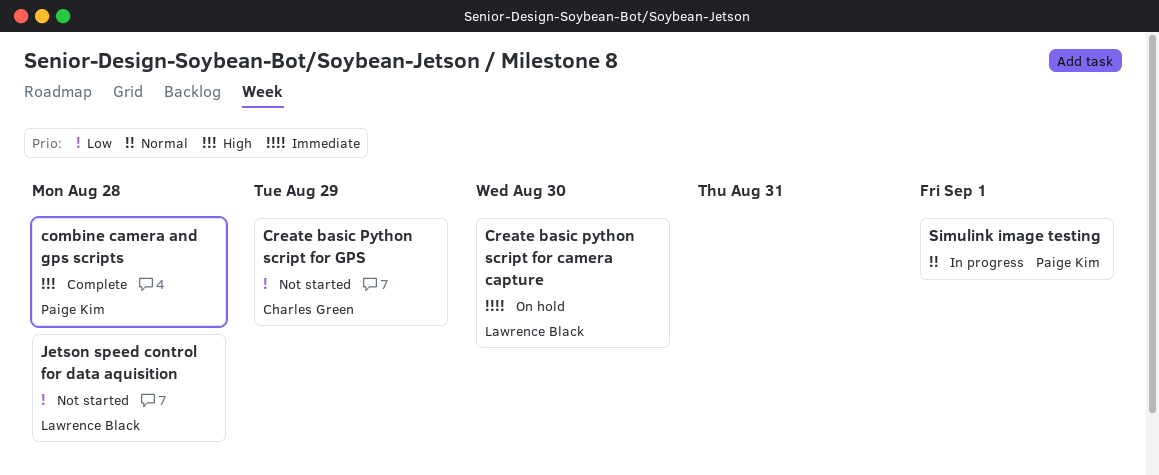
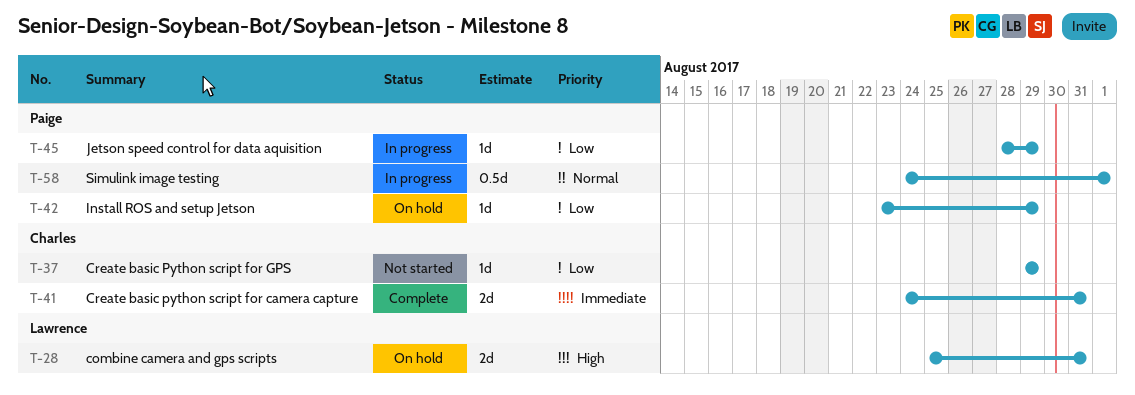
combine camera and gps scripts, status: Complete -> On hold
combine camera and gps scripts, owner: Paige Kim -> Lawrence Black
combine camera and gps scripts, due: Aug 28 -> Aug 31
Create basic python script for camera capture, status: On hold -> Complete
Create basic python script for camera capture, owner: Lawrence Black -> Charles Green
Create basic python script for camera capture, due: Aug 30 -> Aug 31
Install ROS and setup Jetson: none -> present
Jetson speed control for data aquisition, status: Not started -> In progress
Jetson speed control for data aquisition, owner: Lawrence Black -> Paige Kim
Jetson speed control for data aquisition, due: Aug 28 -> Aug 29

